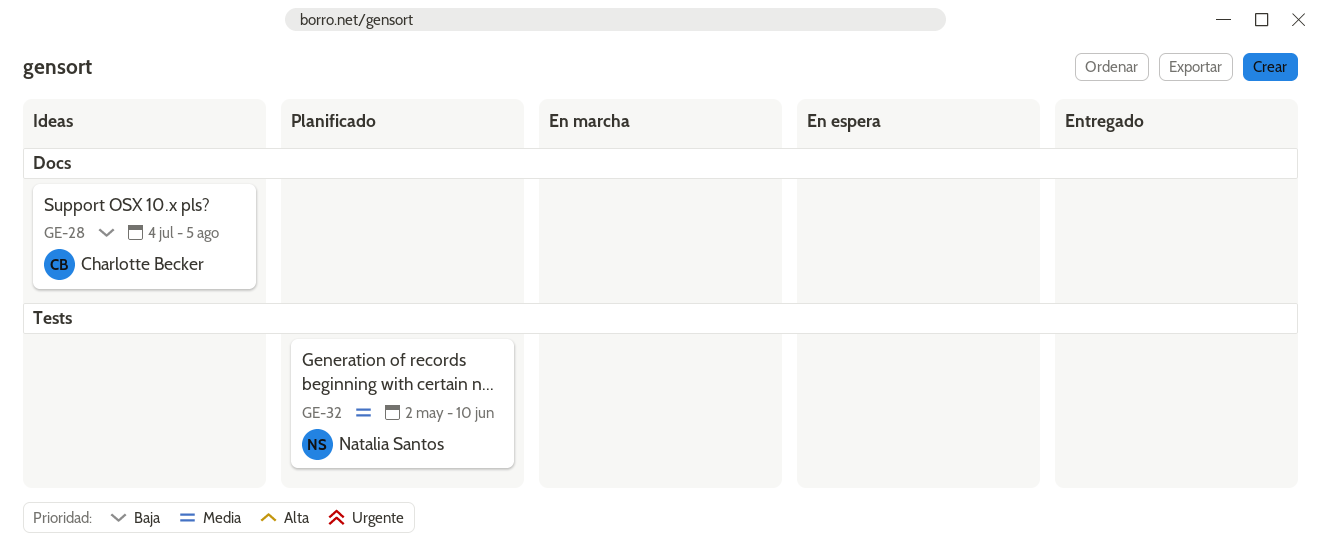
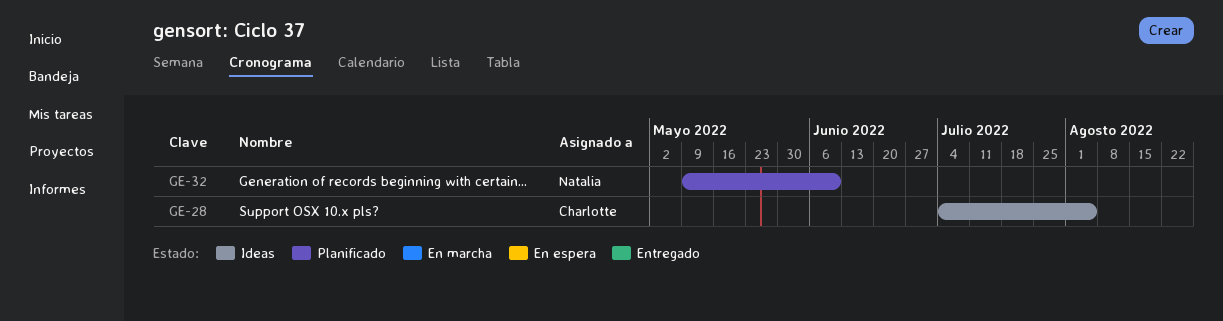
GE-32, start: May 2 -> May 9

